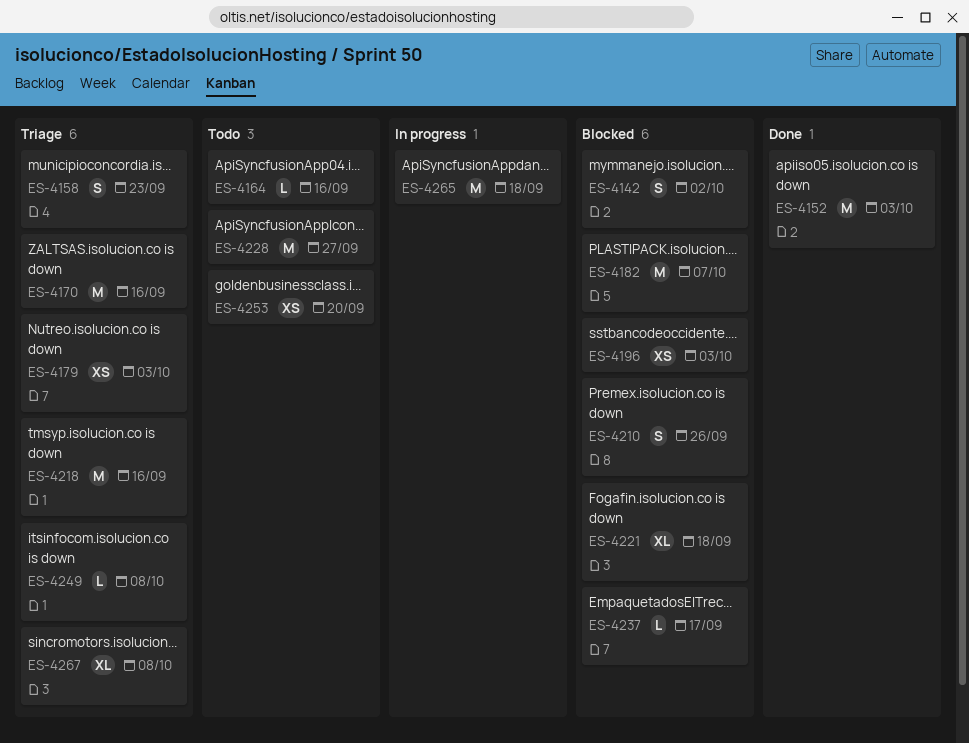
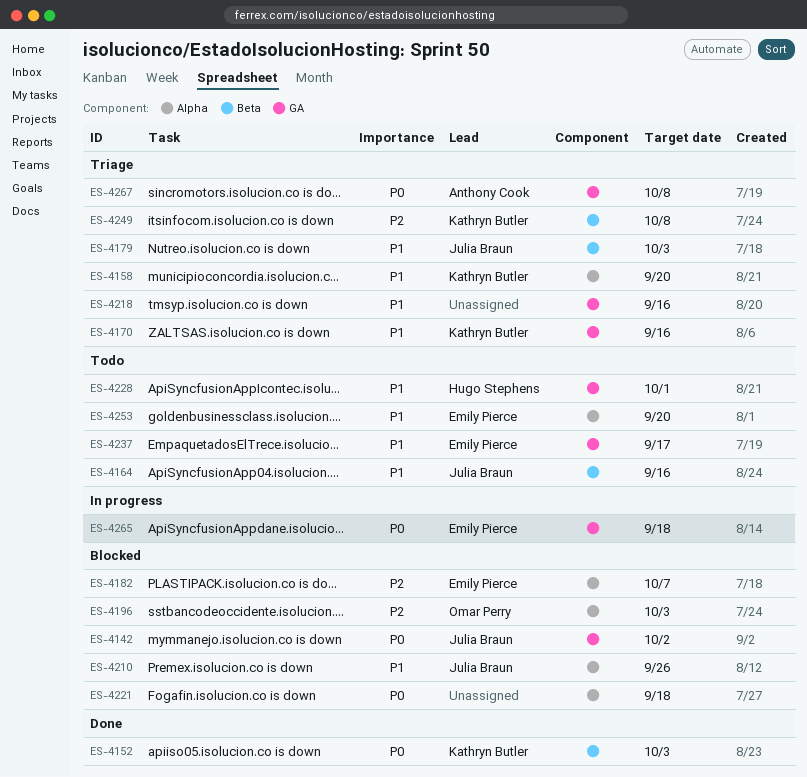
ES-4158, due: Sep 23 -> Sep 20
ES-4228, due: Sep 27 -> Oct 1
ES-4237, status: Blocked -> Todo

